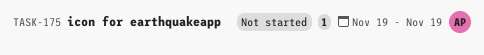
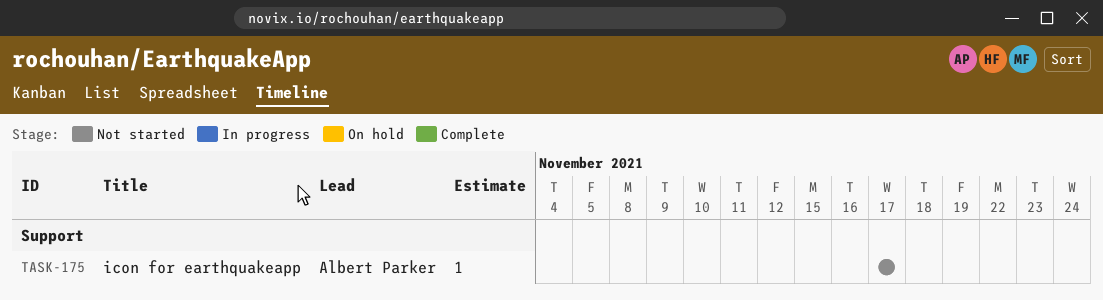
TASK-175, start: Nov 19 -> Nov 17
TASK-175, due: Nov 19 -> Nov 17

